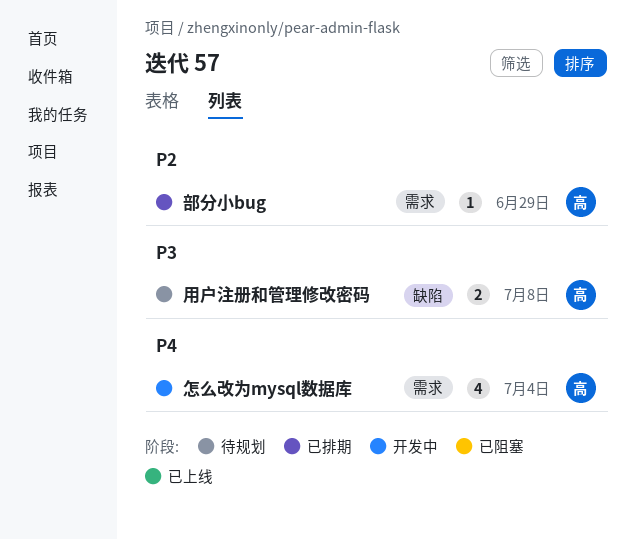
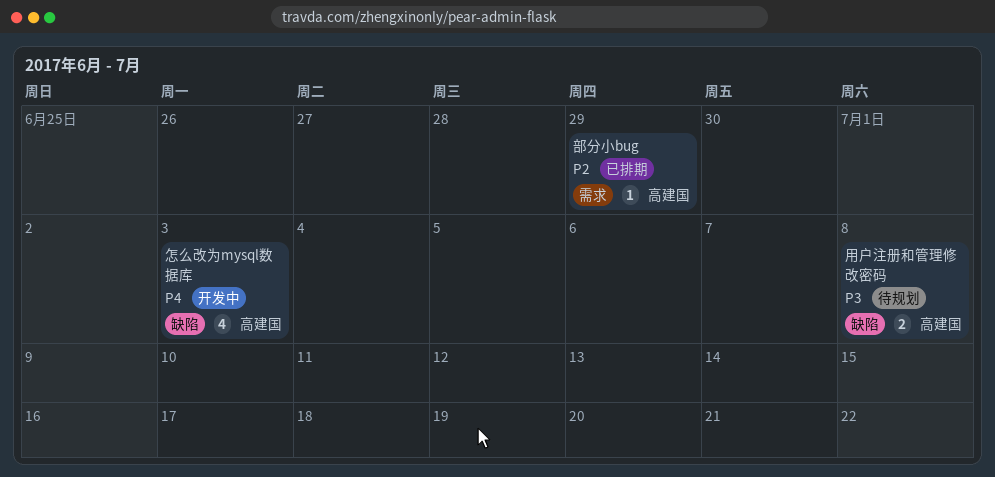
怎么改为mysql数据库, label: 需求 -> 缺陷
怎么改为mysql数据库, due: Jul 4 -> Jul 3

